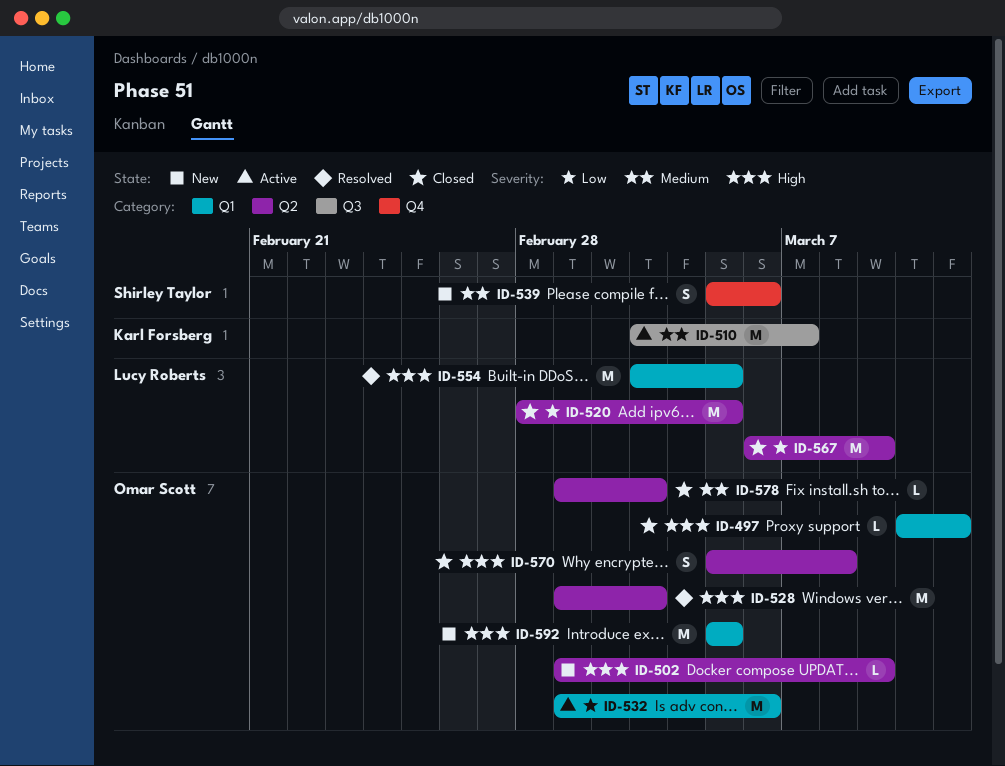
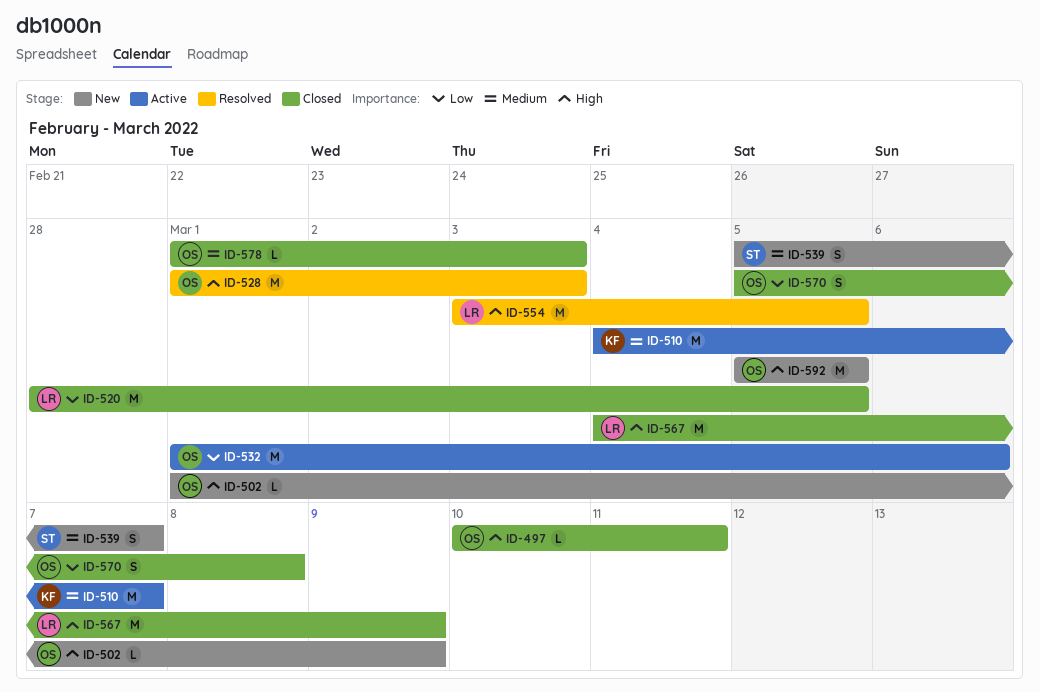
ID-510, start: Mar 3 -> Mar 4
ID-539, due: Mar 6 -> Mar 7
ID-567, priority: Low -> High
ID-567, start: Mar 6 -> Mar 4
ID-570, priority: High -> Low

